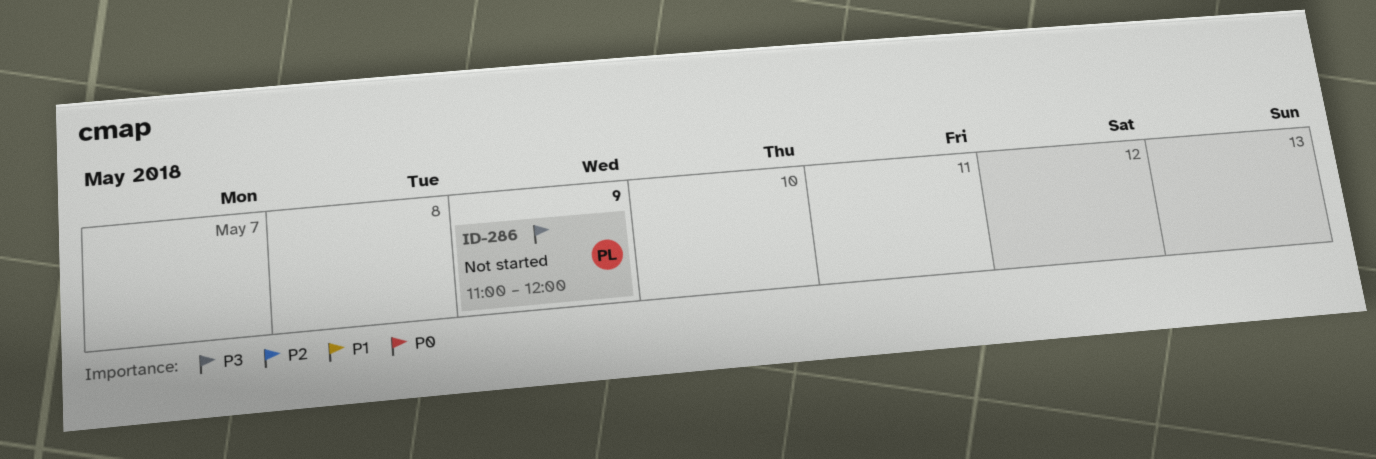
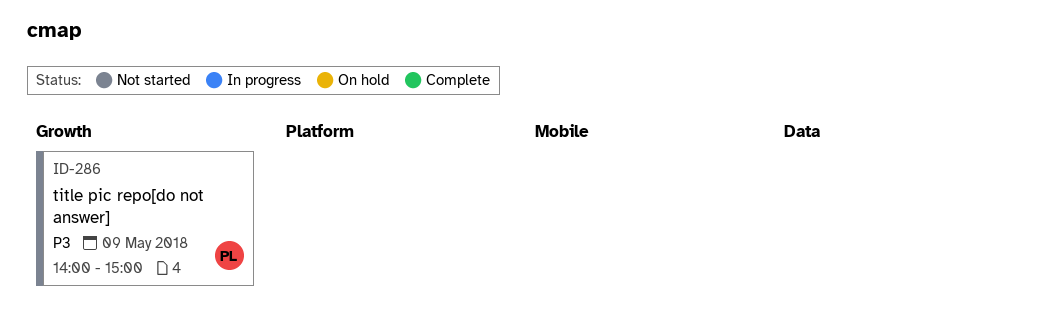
ID-286, begins: 11:00 -> 14:00
ID-286, ends: 12:00 -> 15:00

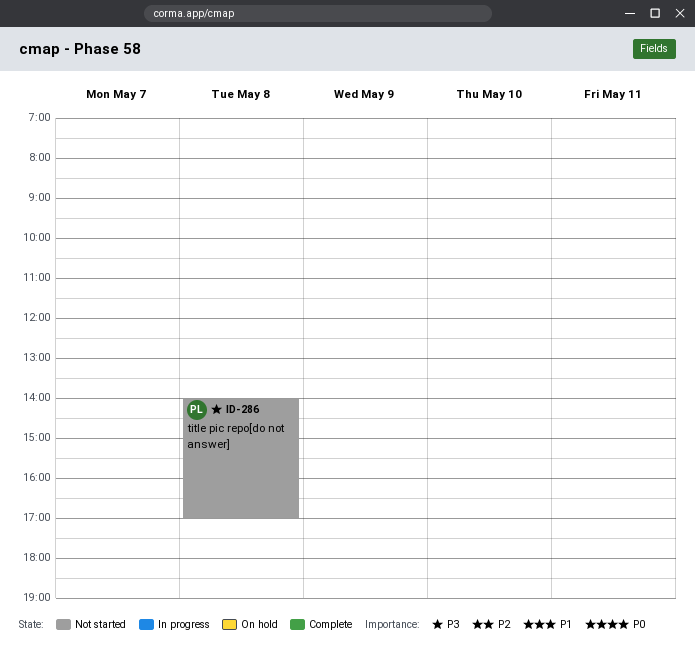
ID-286, day: May 9 -> May 8
ID-286, ends: 15:00 -> 17:00

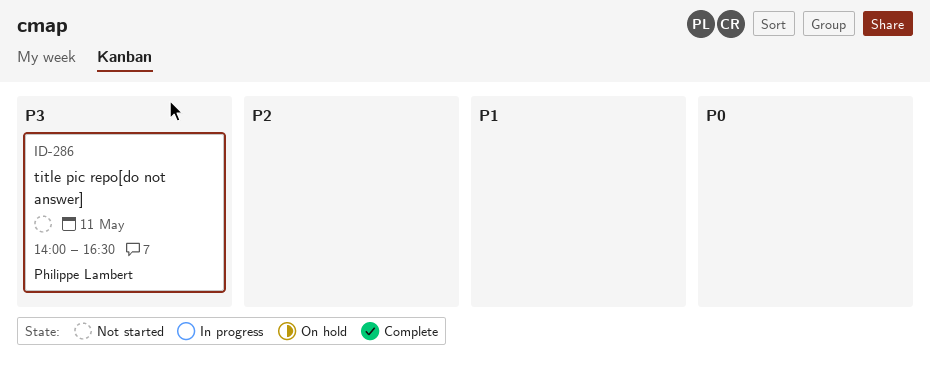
ID-286, day: May 8 -> May 11
ID-286, ends: 17:00 -> 16:30

